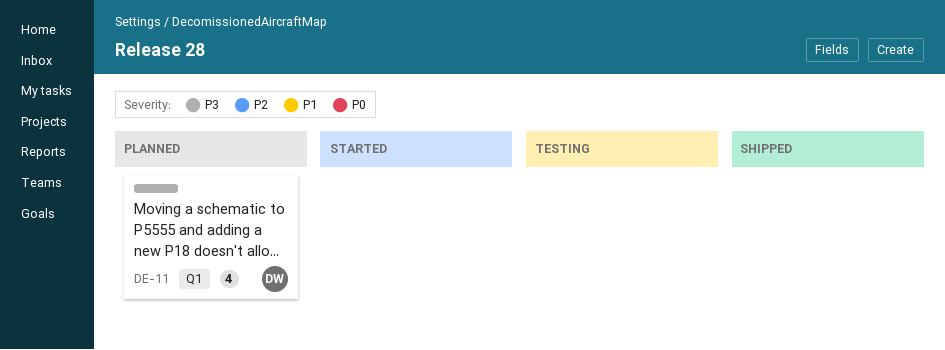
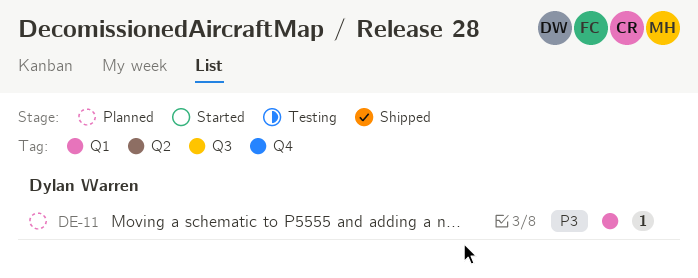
DE-11, estimate: 4 -> 1

